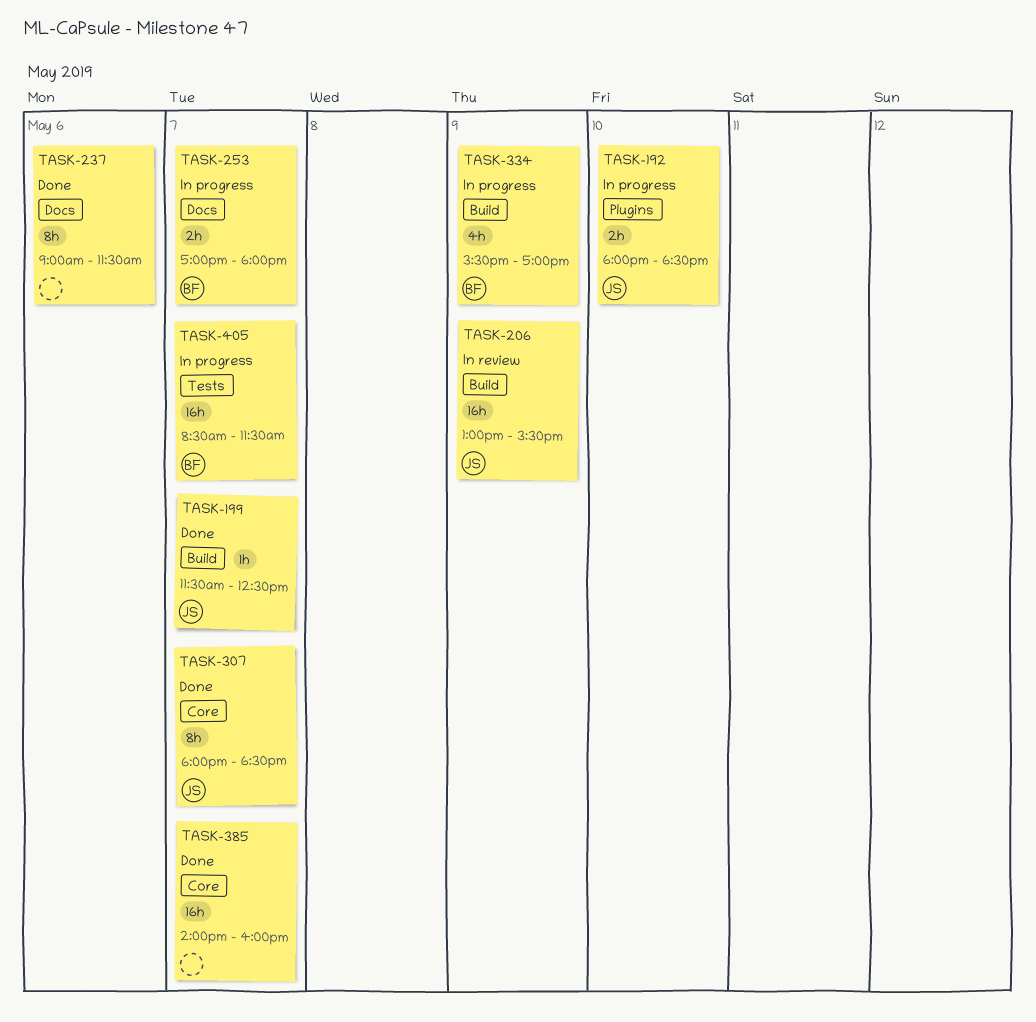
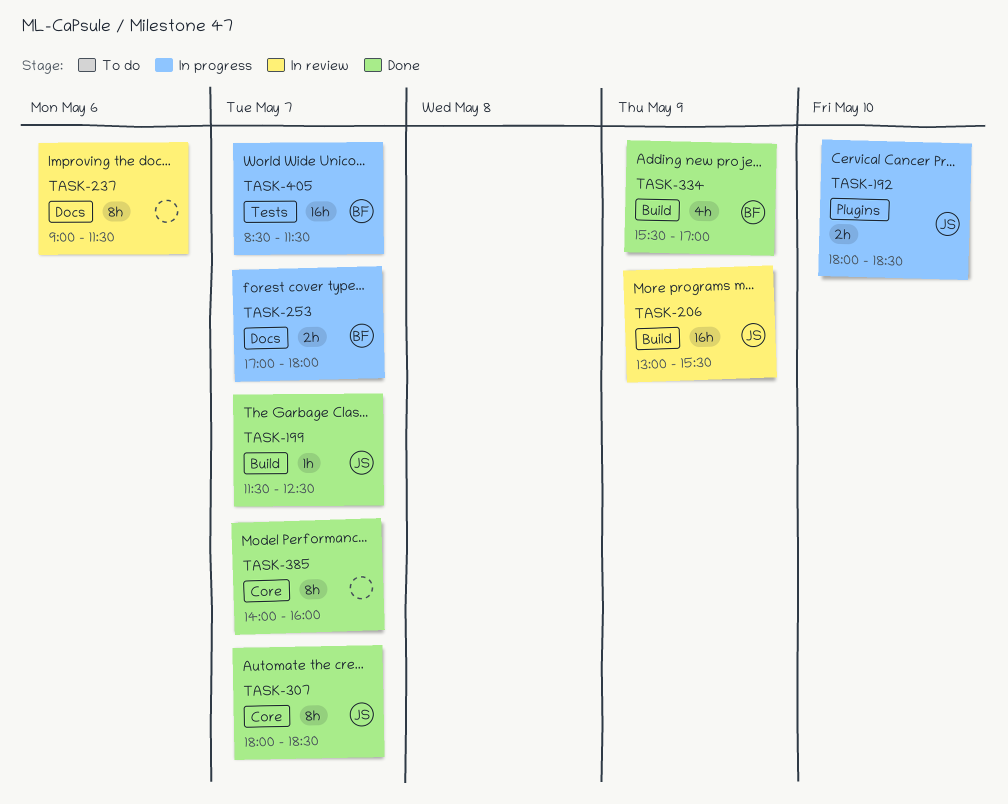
TASK-237, status: Done -> In review
TASK-334, status: In progress -> Done
TASK-385, estimate: 16h -> 8h

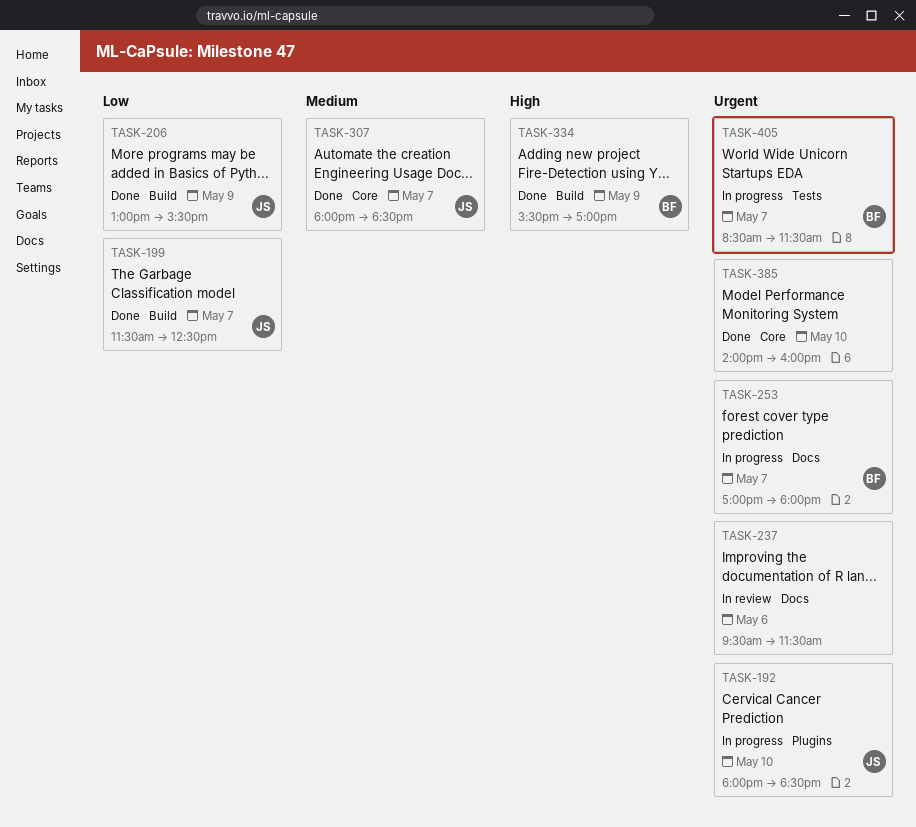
TASK-206, status: In review -> Done
TASK-237, begins: 09:00 -> 09:30
TASK-385, day: May 7 -> May 10

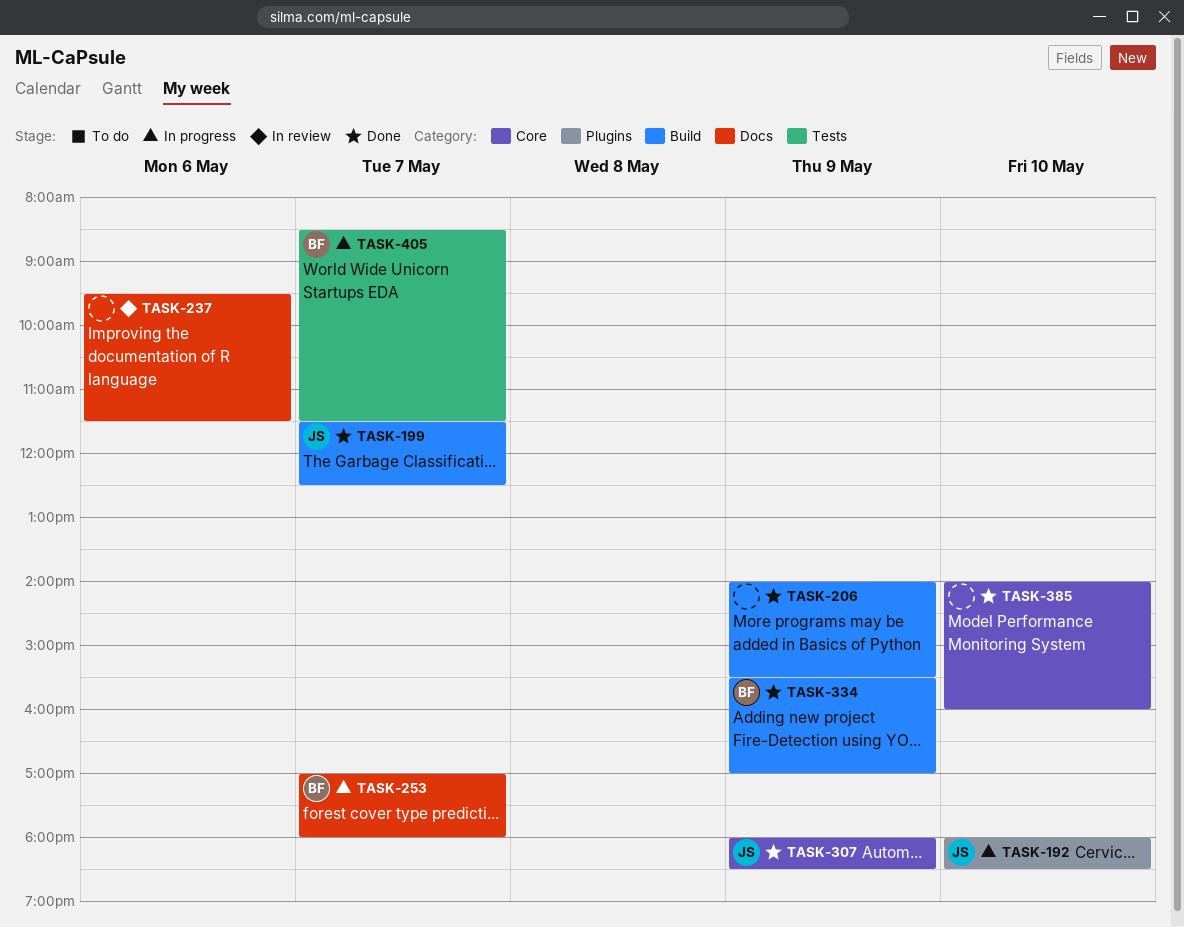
TASK-206, owner: JS -> none
TASK-206, begins: 13:00 -> 14:00
TASK-307, day: May 7 -> May 9

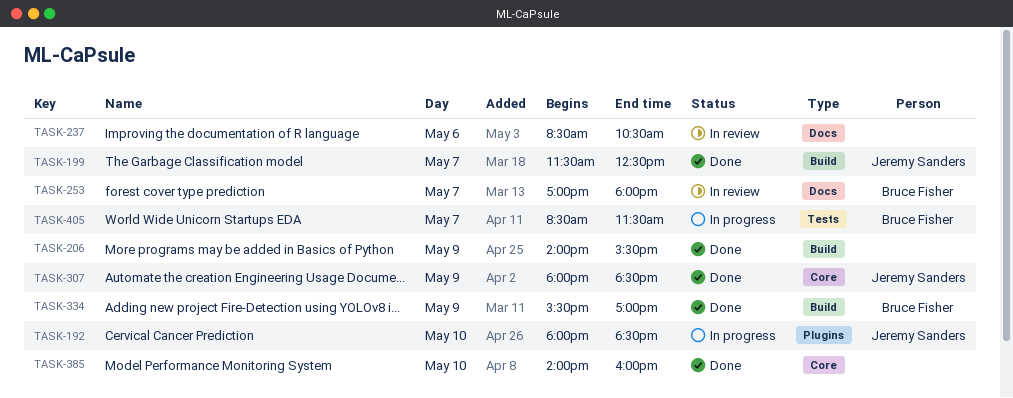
TASK-237, begins: 09:30 -> 08:30
TASK-237, ends: 11:30 -> 10:30
TASK-253, status: In progress -> In review

